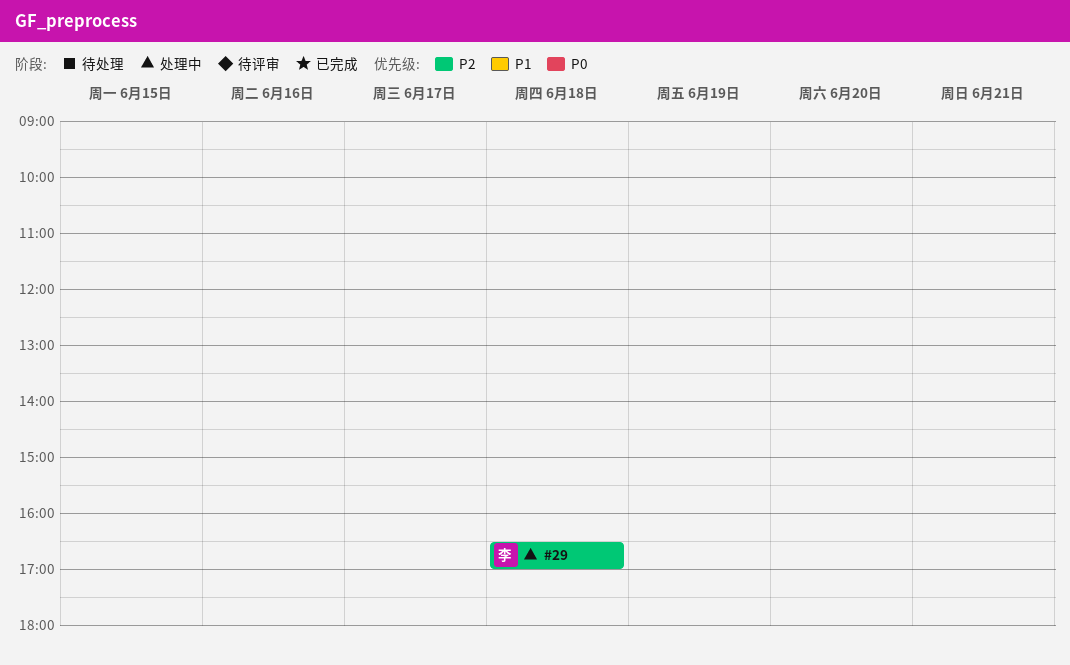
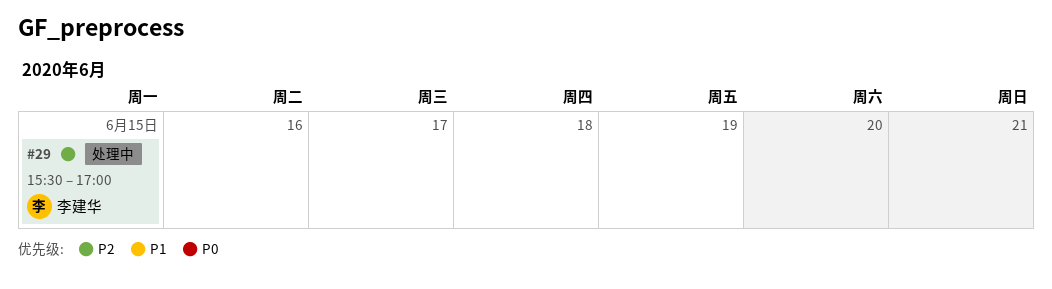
#29, day: Jun 18 -> Jun 15
#29, begins: 16:30 -> 15:30

